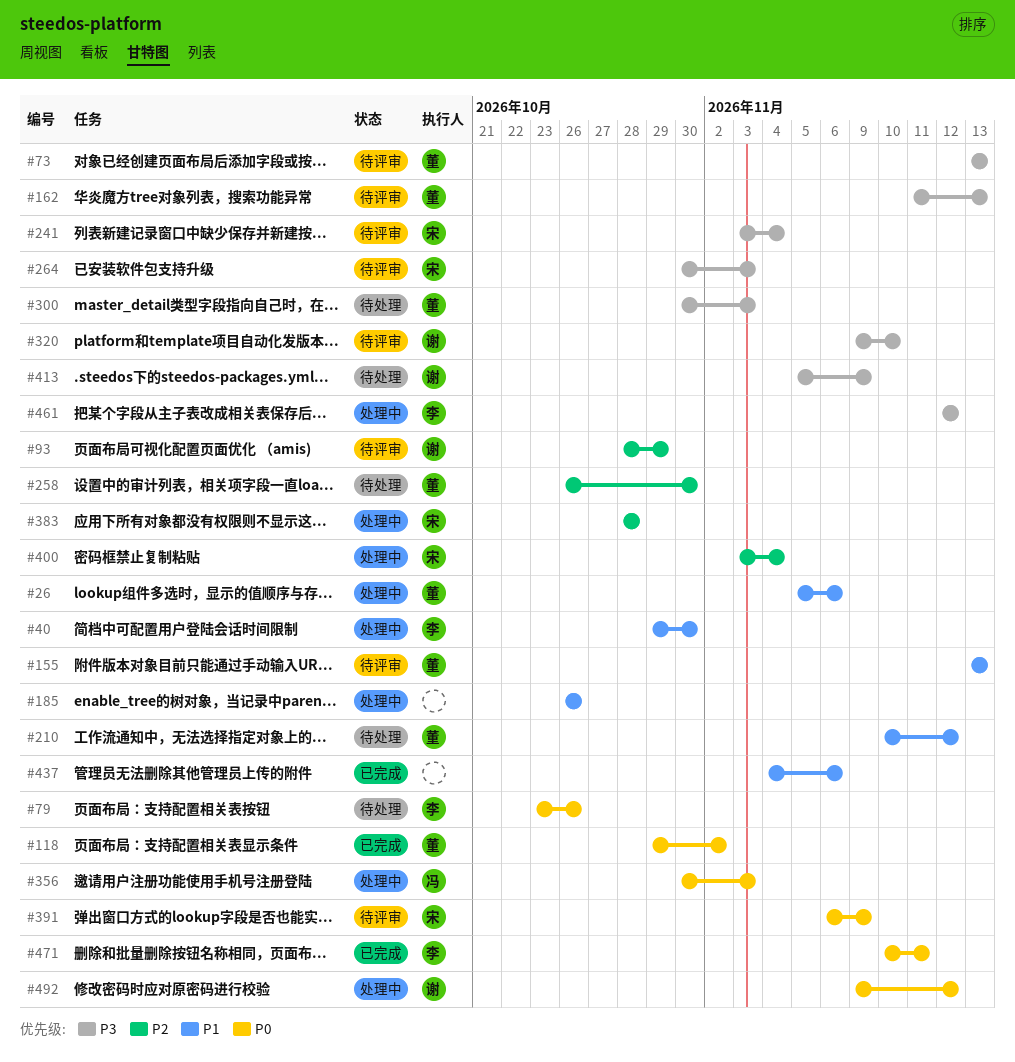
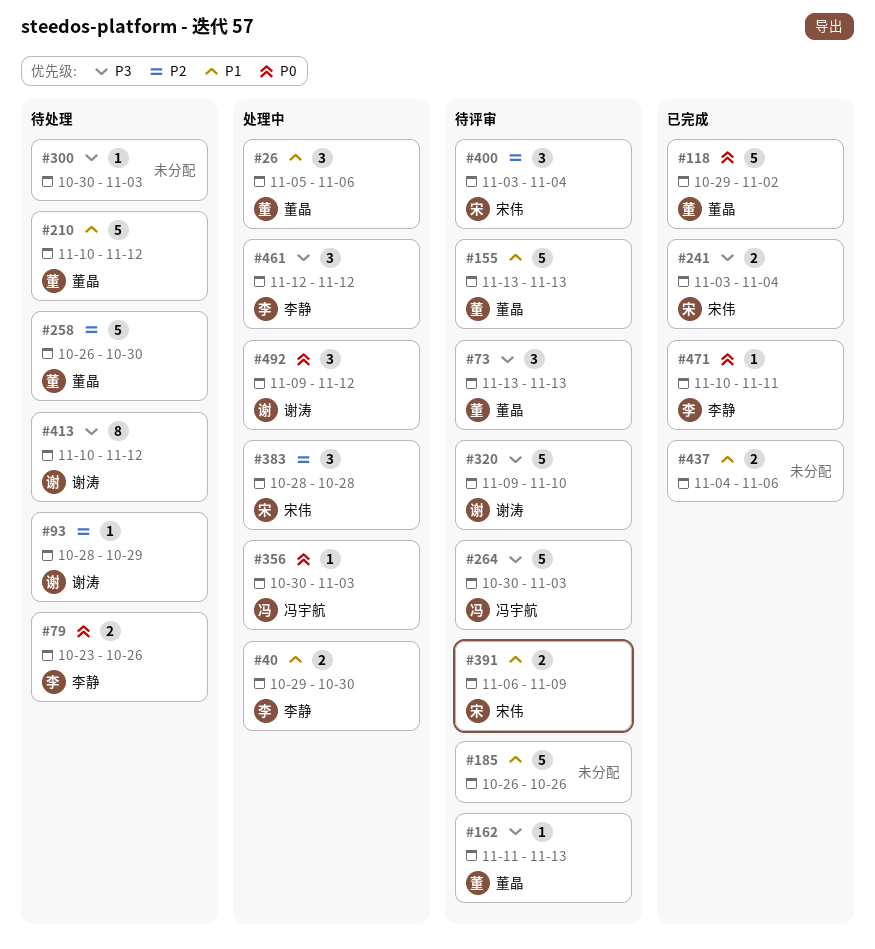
#93, status: 待评审 -> 待处理
#185, status: 处理中 -> 待评审
#241, status: 待评审 -> 已完成
#264, owner: 宋伟 -> 冯宇航
#300, owner: 董晶 -> none
#391, priority: P0 -> P1
#400, status: 处理中 -> 待评审
#413, start: Nov 5 -> Nov 10
#413, due: Nov 9 -> Nov 12

